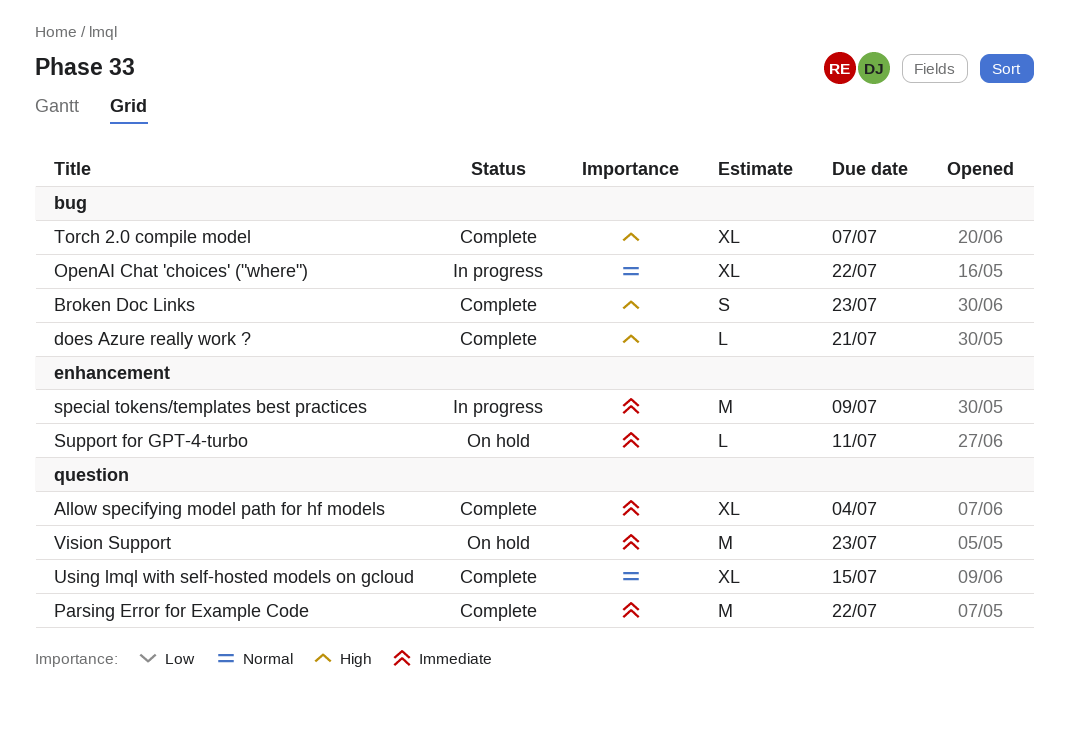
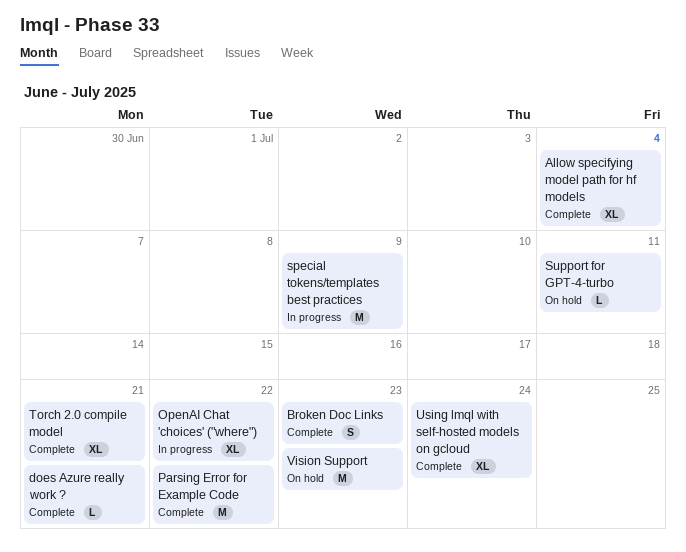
Torch 2.0 compile model, due: Jul 7 -> Jul 21
Using lmql with self-hosted models on gcloud, due: Jul 15 -> Jul 24

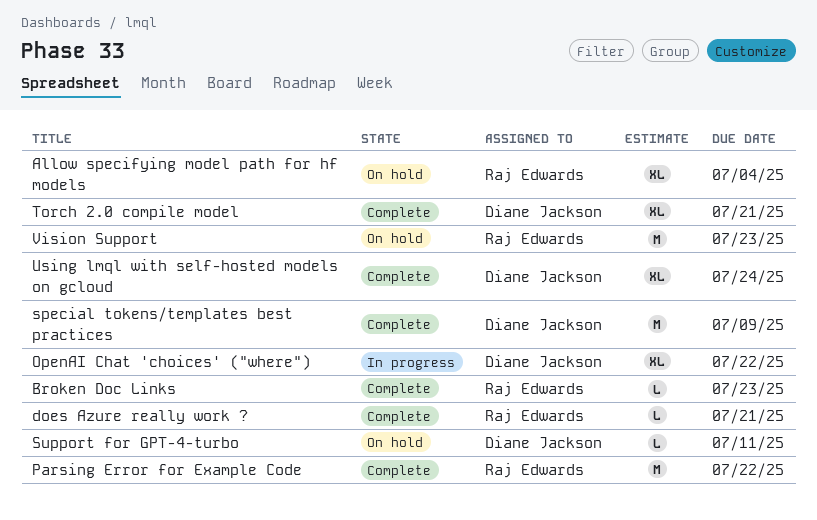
Allow specifying model path for hf models, status: Complete -> On hold
Broken Doc Links, estimate: S -> L
special tokens/templates best practices, status: In progress -> Complete

